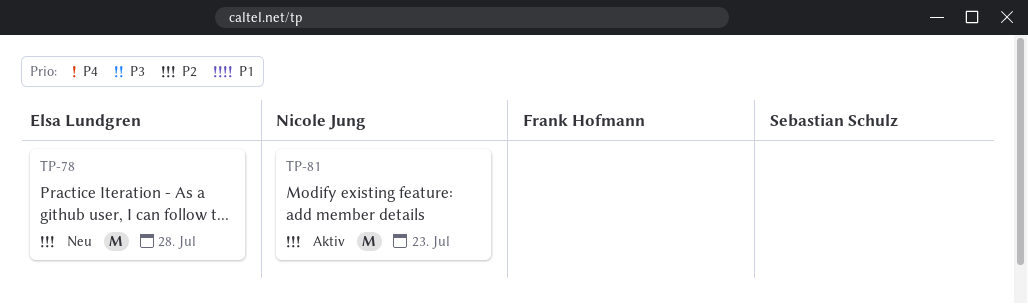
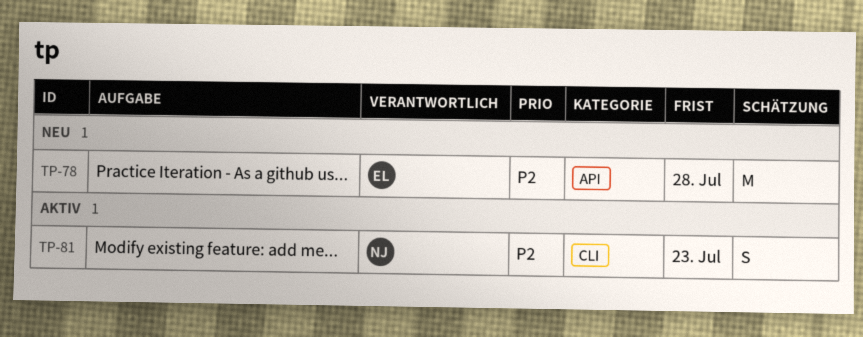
TP-81, estimate: M -> S

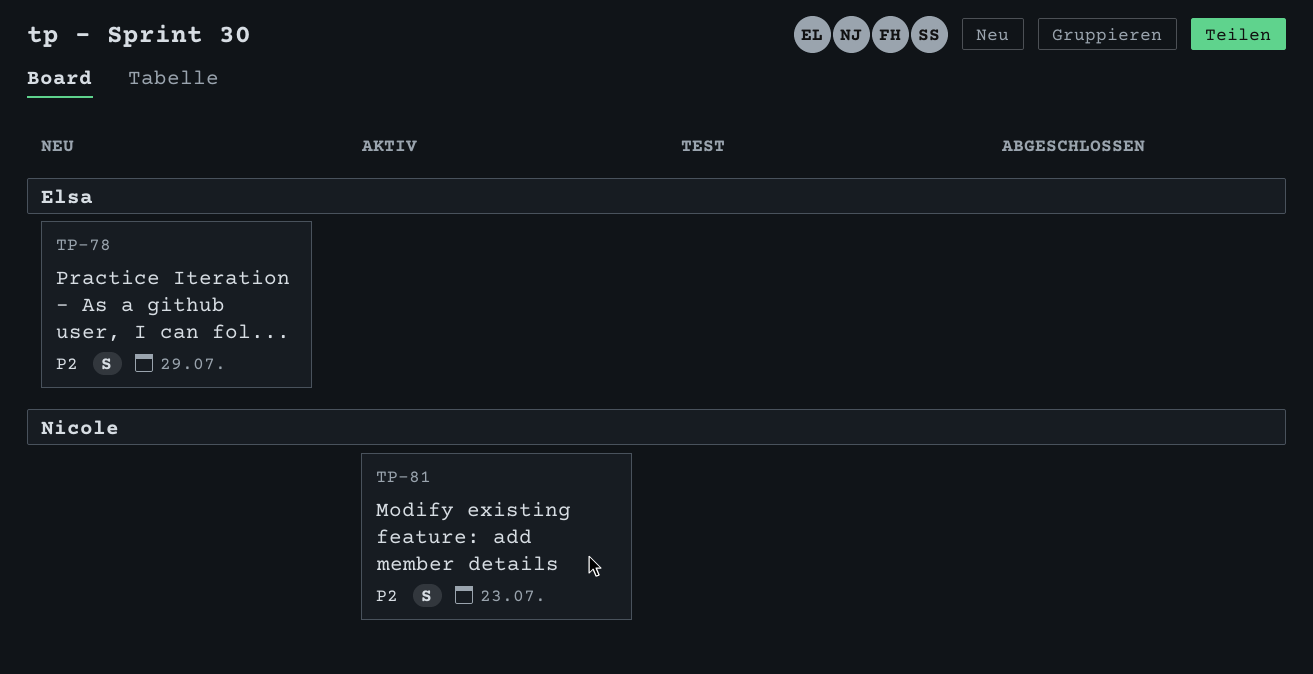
TP-78, estimate: M -> S
TP-78, due: Jul 28 -> Jul 29

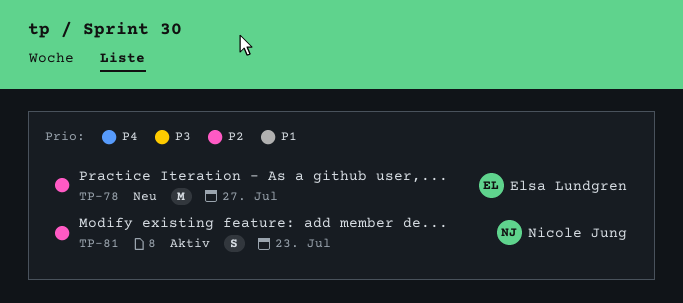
TP-78, estimate: S -> M
TP-78, due: Jul 29 -> Jul 27

